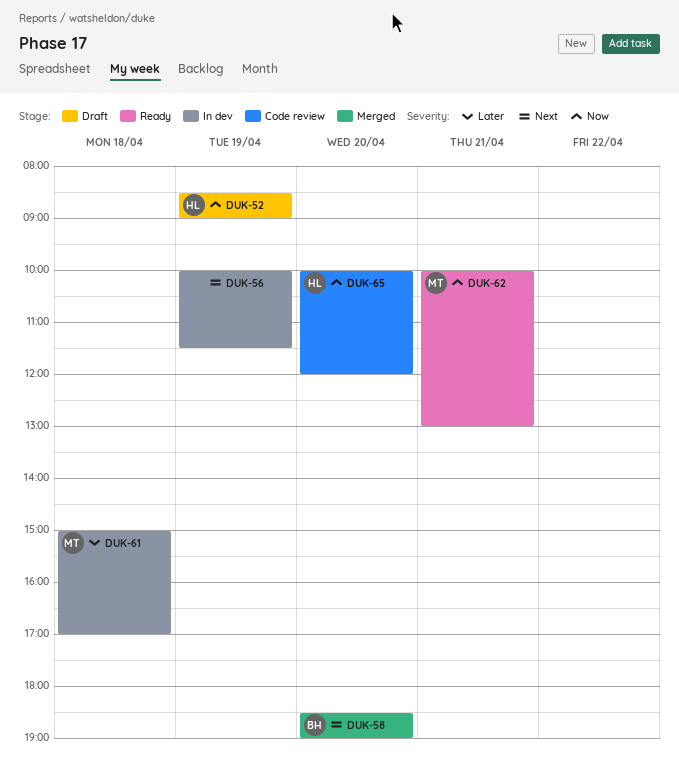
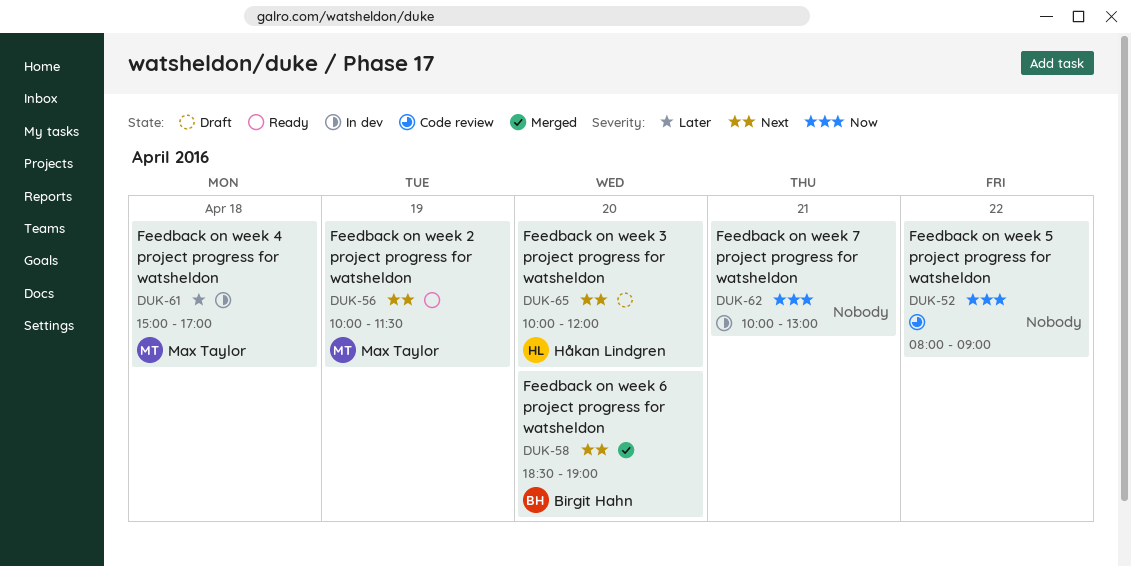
DUK-52, status: Draft -> Code review
DUK-52, owner: Håkan Lindgren -> none
DUK-52, day: Apr 19 -> Apr 22
DUK-52, begins: 08:30 -> 08:00
DUK-56, status: In dev -> Ready
DUK-56, owner: none -> Max Taylor
DUK-62, status: Ready -> In dev
DUK-62, owner: Max Taylor -> none
DUK-65, status: Code review -> Draft
DUK-65, priority: Now -> Next

